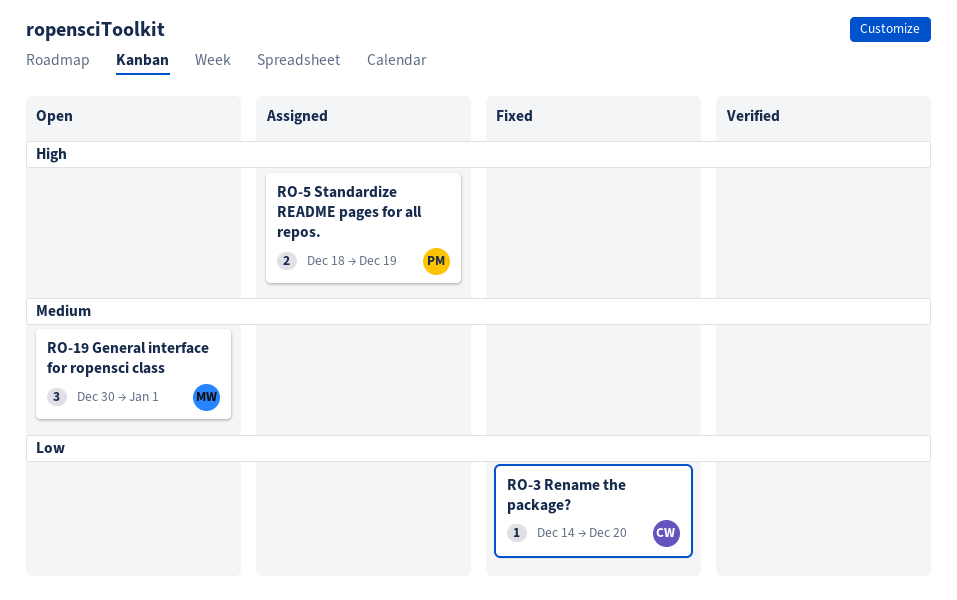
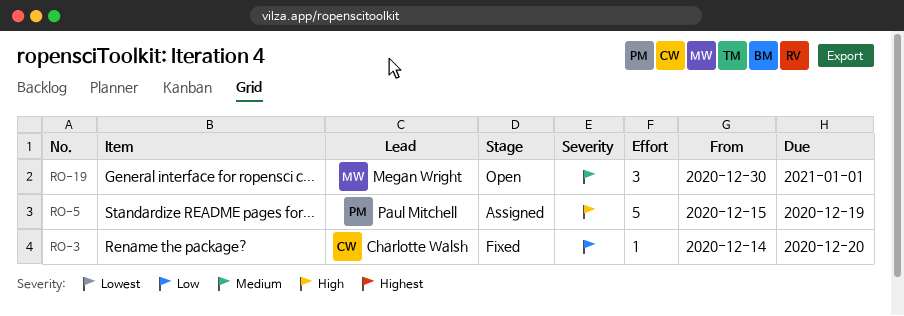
RO-5, estimate: 2 -> 5
RO-5, start: Dec 18 -> Dec 15

